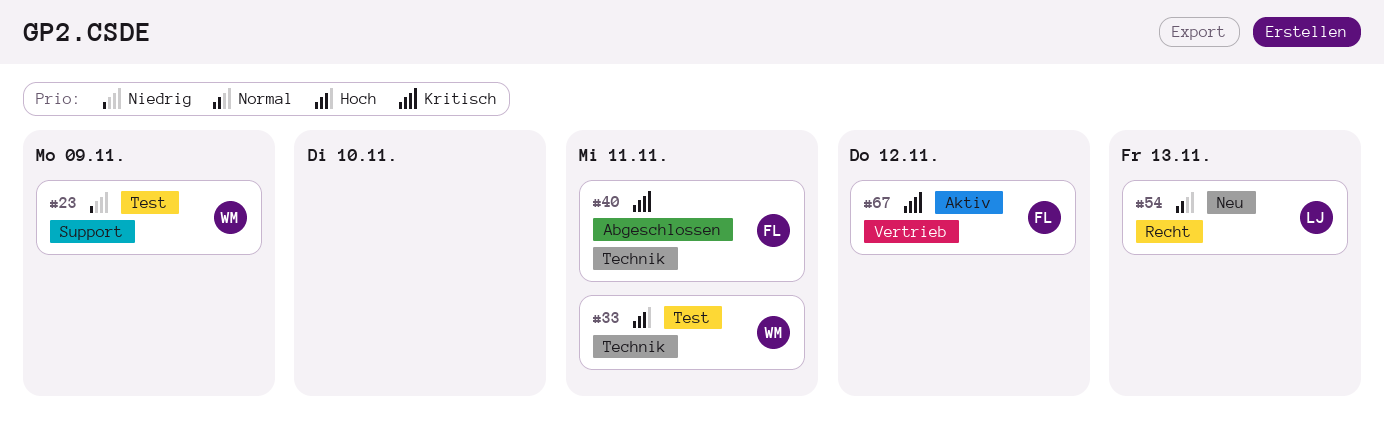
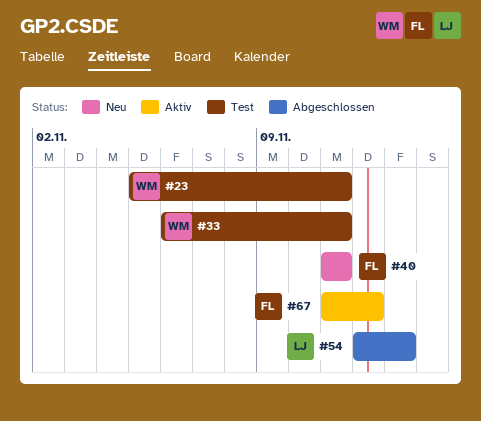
#23, due: Nov 9 -> Nov 11
#40, status: Abgeschlossen -> Neu
#54, status: Neu -> Abgeschlossen

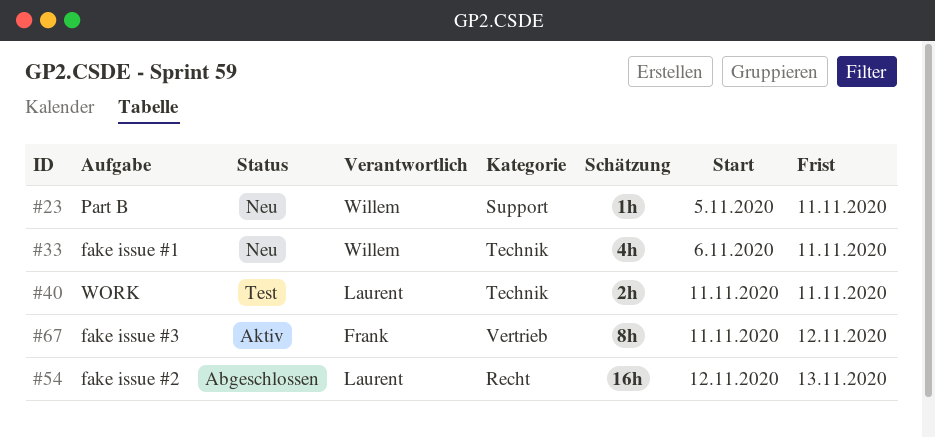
#23, status: Test -> Neu
#33, status: Test -> Neu
#40, status: Neu -> Test
#40, owner: Frank -> Laurent

